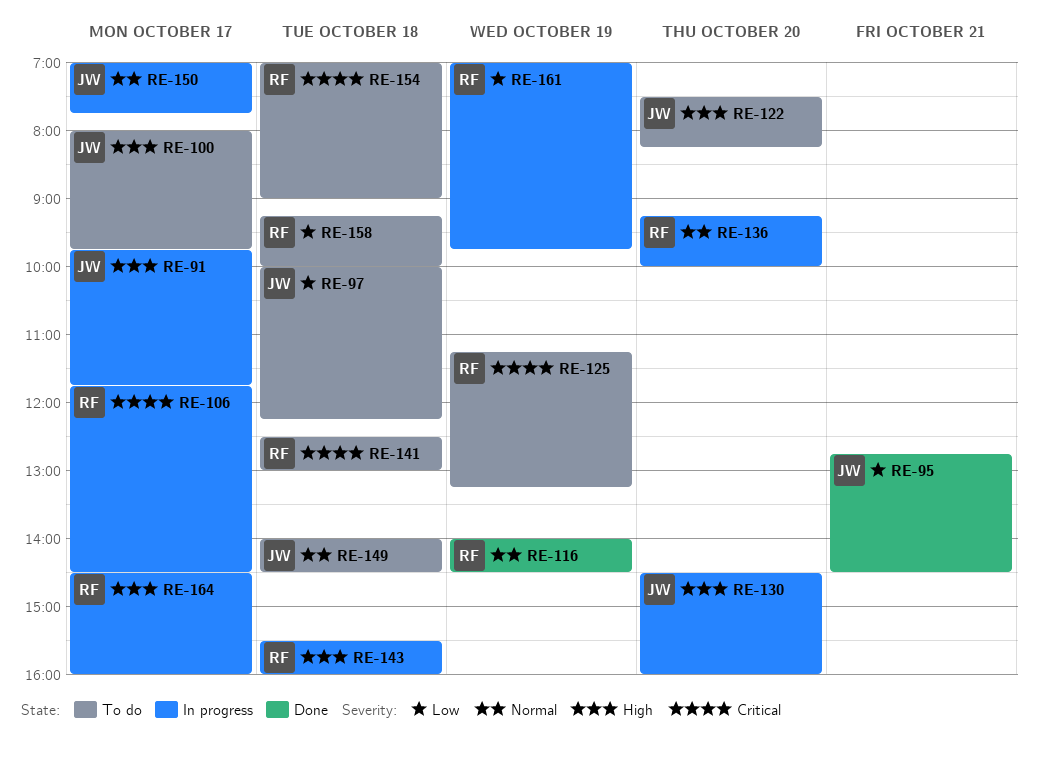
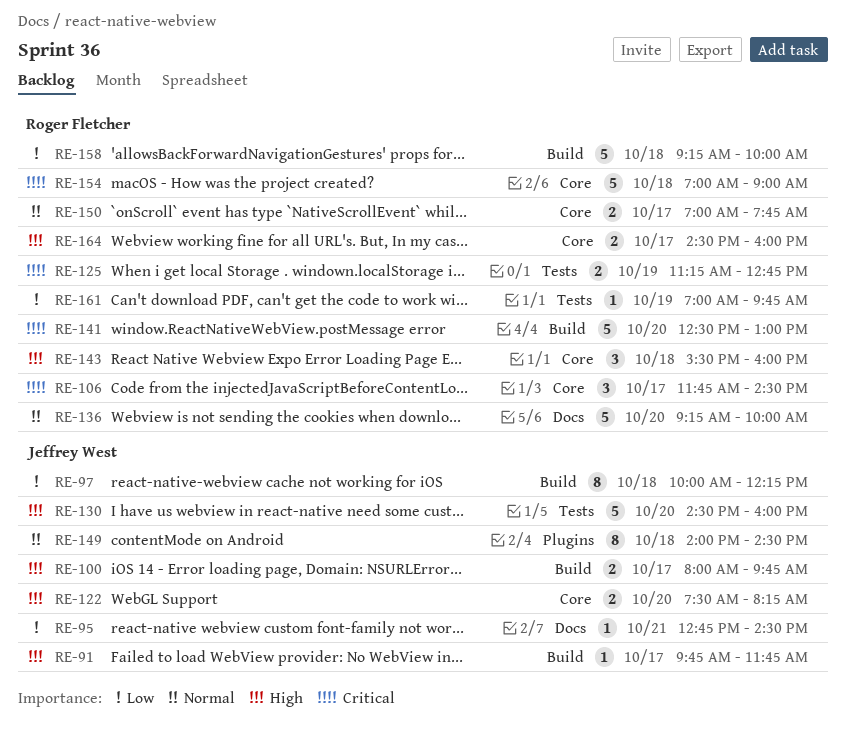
RE-116: present -> none
RE-125, ends: 13:15 -> 12:45
RE-141, day: Oct 18 -> Oct 20
RE-150, owner: Jeffrey West -> Roger Fletcher

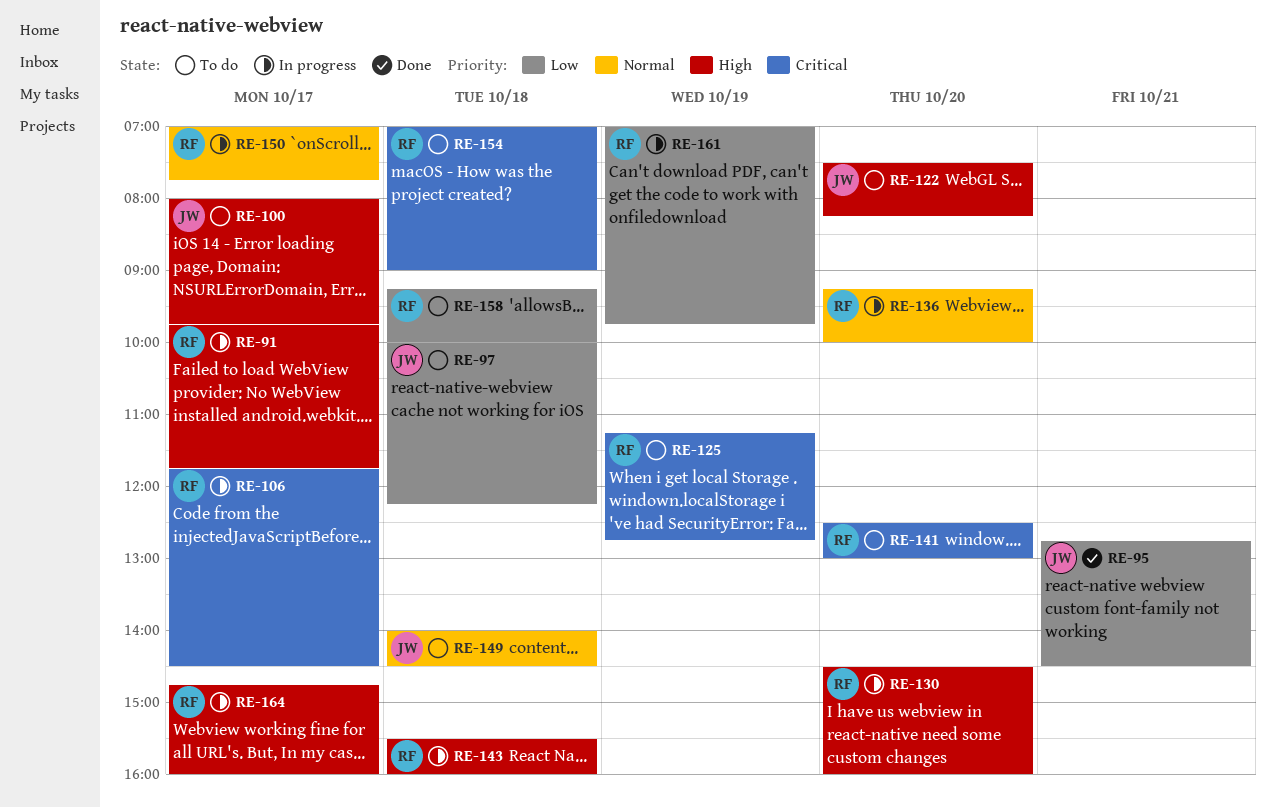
RE-91, owner: Jeffrey West -> Roger Fletcher
RE-130, owner: Jeffrey West -> Roger Fletcher
RE-164, begins: 14:30 -> 14:45

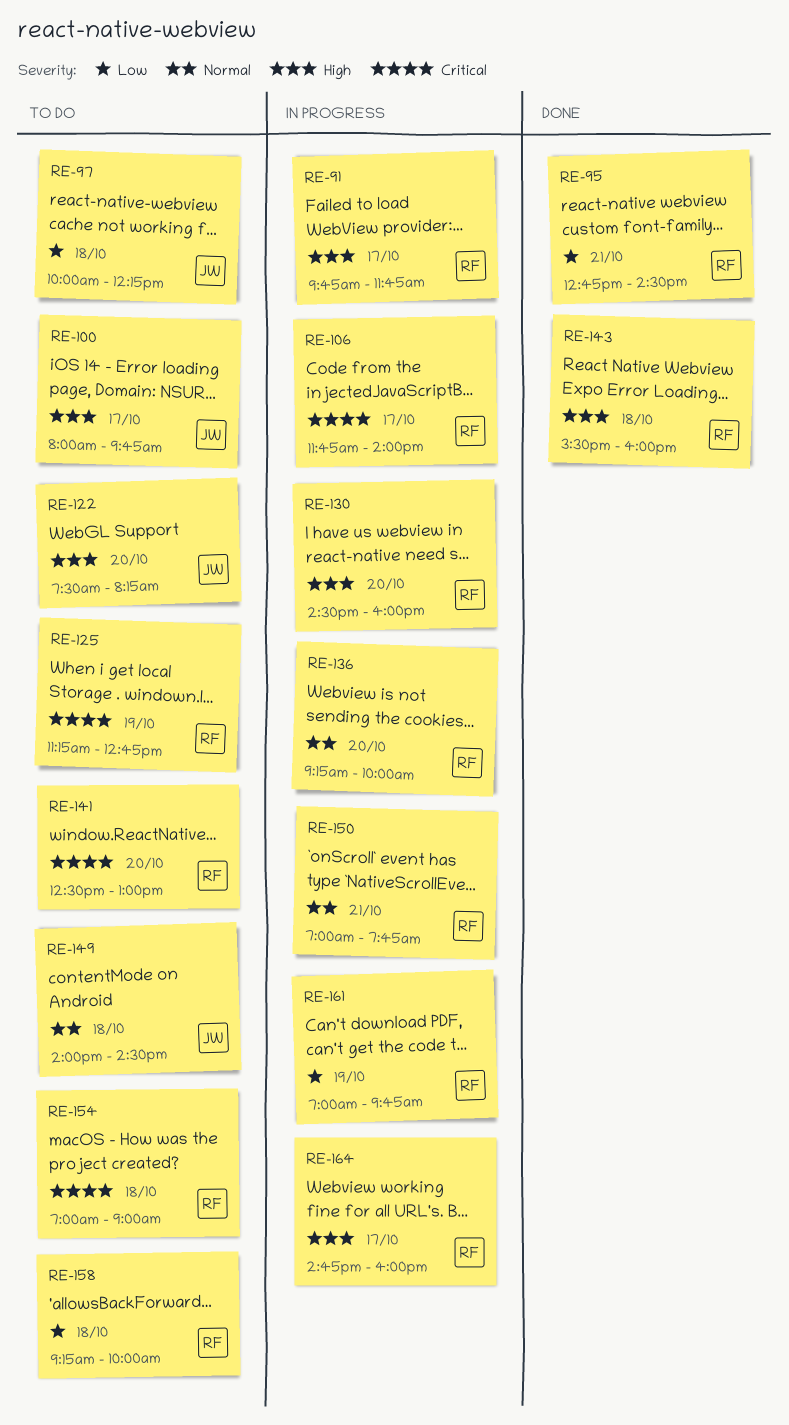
RE-95, owner: JW -> RF
RE-106, ends: 14:30 -> 14:00
RE-143, status: In progress -> Done
RE-150, day: Oct 17 -> Oct 21

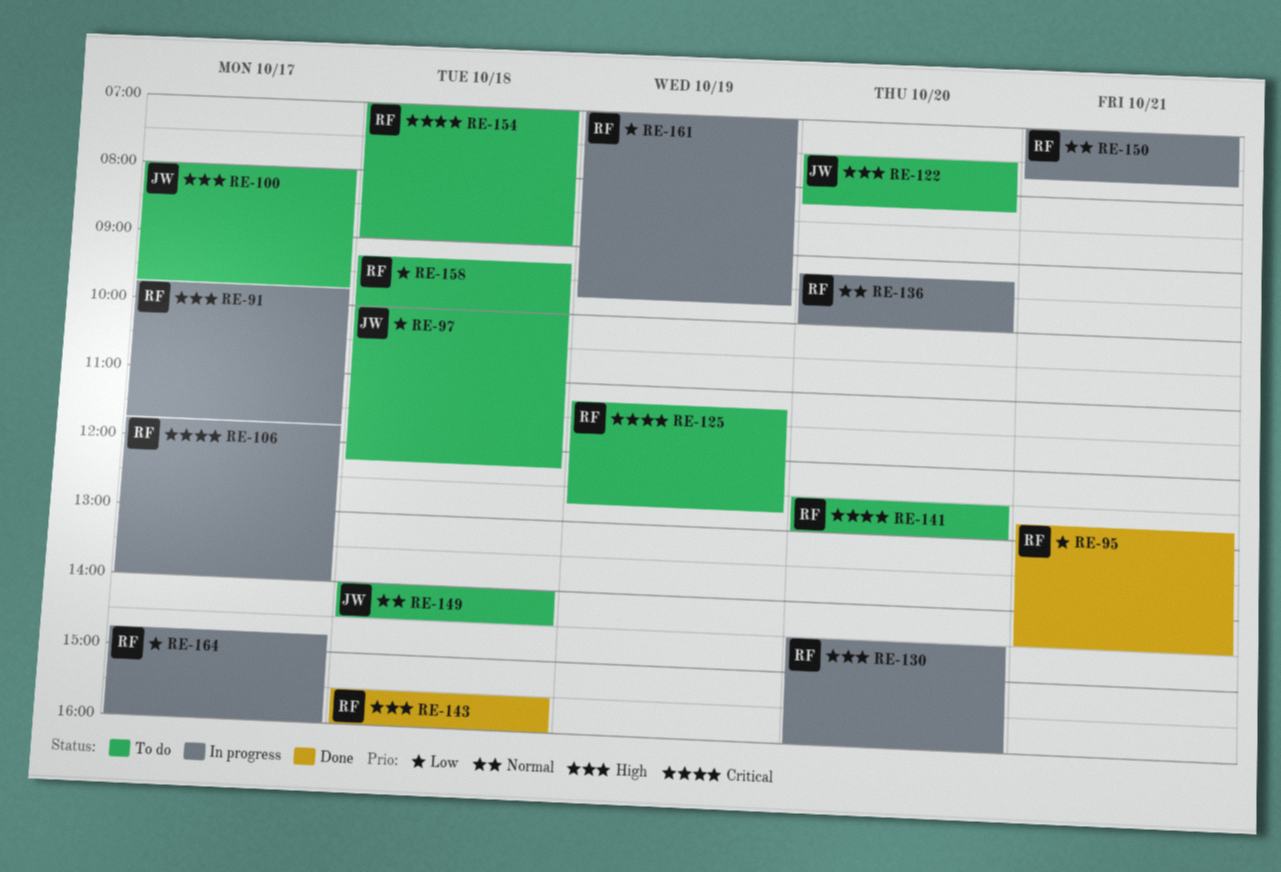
RE-164, priority: High -> Low

